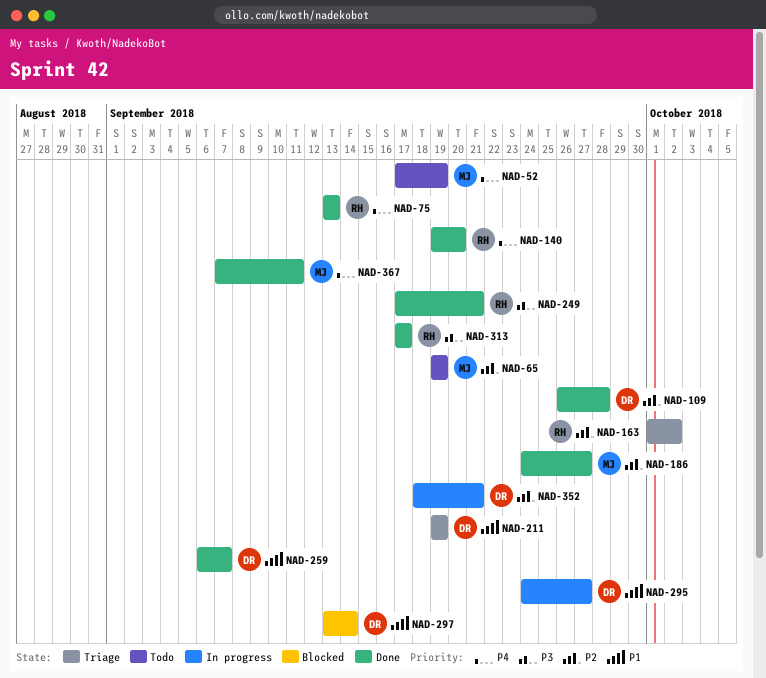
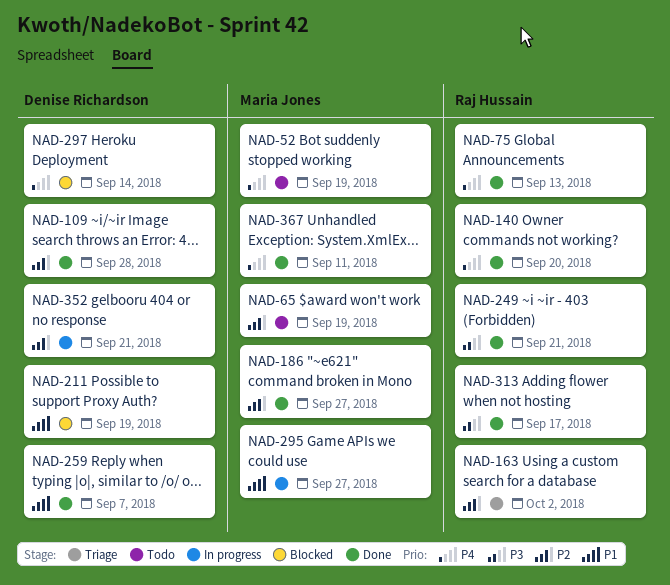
NAD-211, status: Triage -> Blocked
NAD-295, owner: Denise Richardson -> Maria Jones
NAD-297, priority: P1 -> P4

